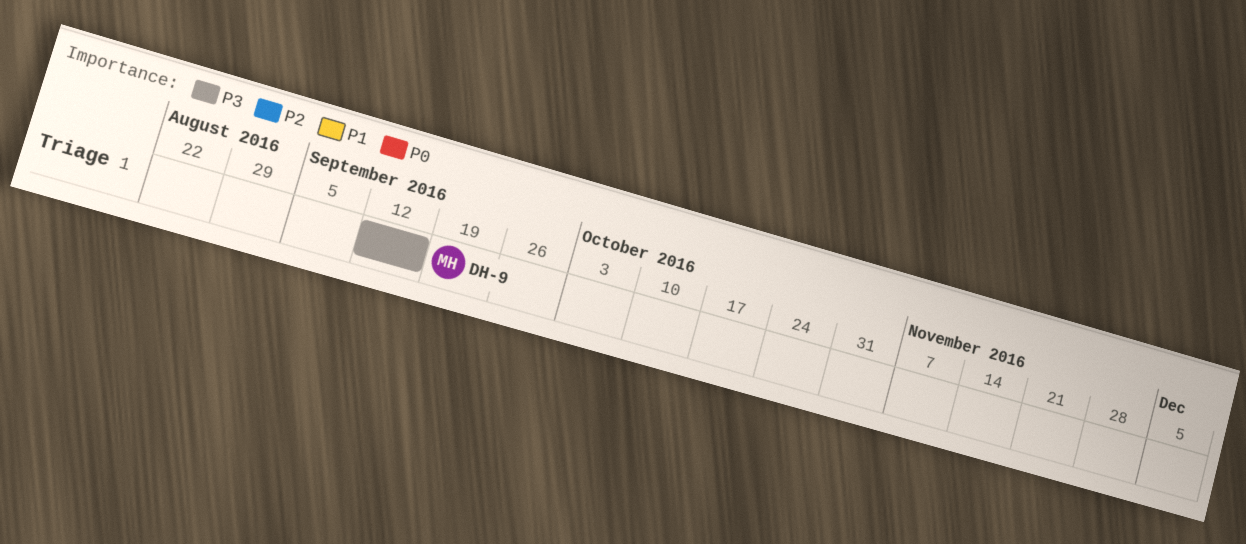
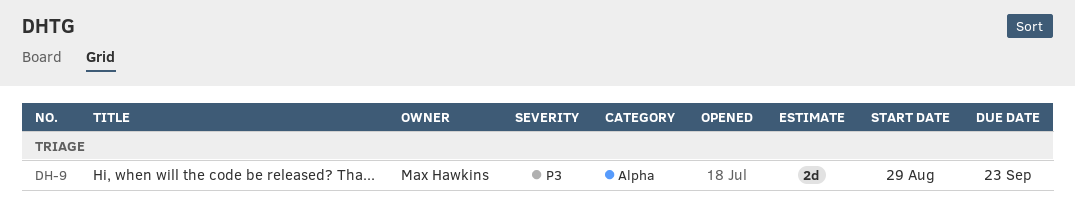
DH-9, start: Sep 12 -> Aug 29
DH-9, due: Sep 16 -> Sep 23

